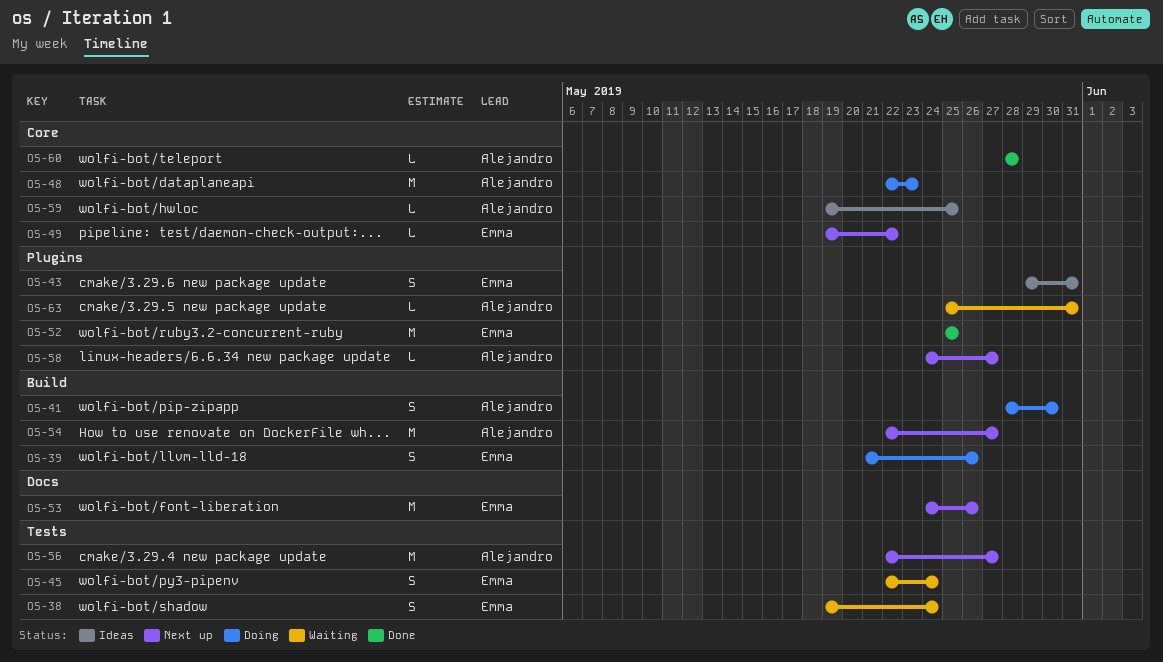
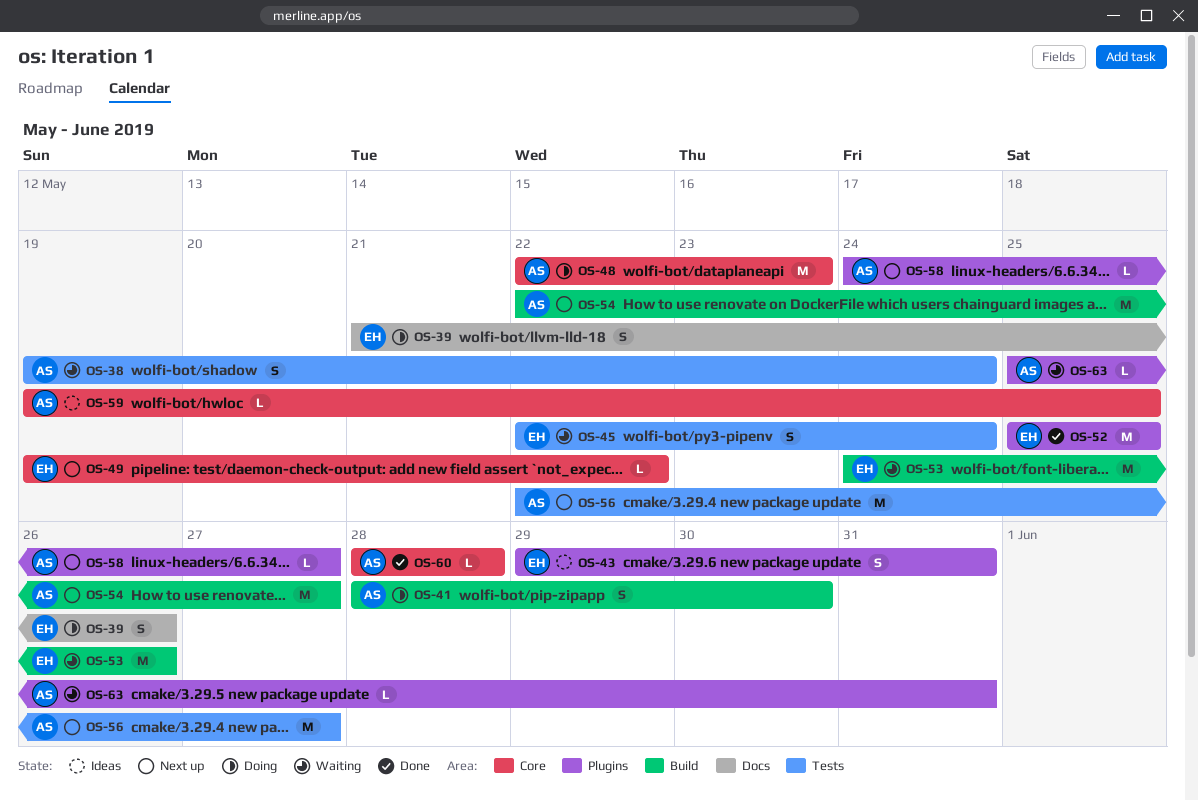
OS-38, owner: Emma -> Alejandro
OS-39, label: Build -> Docs
OS-53, status: Next up -> Waiting
OS-53, label: Docs -> Build

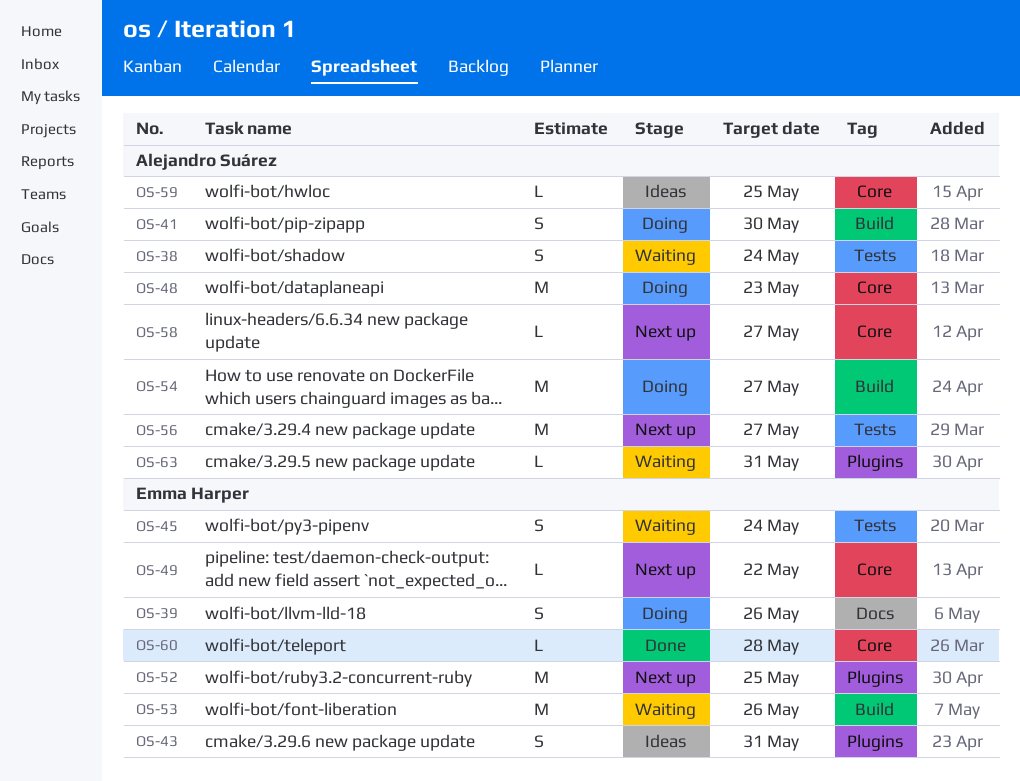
OS-52, status: Done -> Next up
OS-54, status: Next up -> Doing
OS-58, label: Plugins -> Core
OS-60, owner: Alejandro Suárez -> Emma Harper

